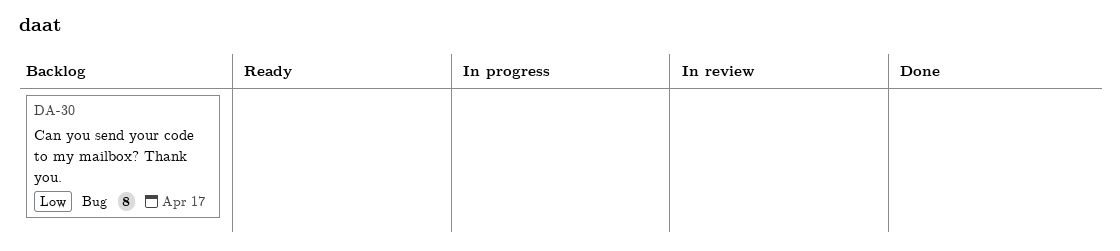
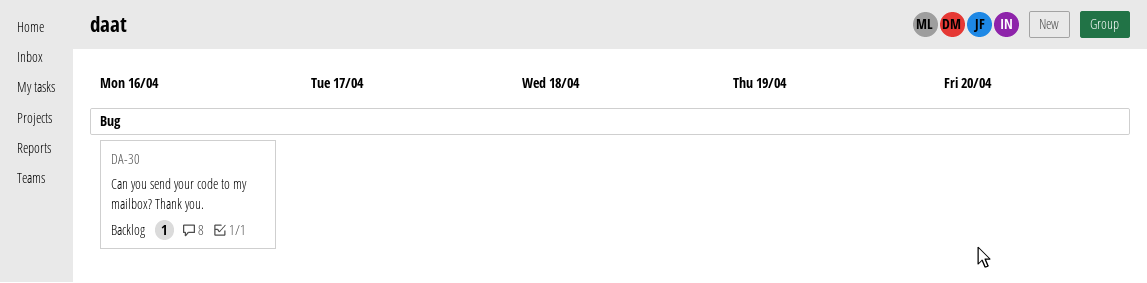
DA-30, estimate: 8 -> 1
DA-30, due: Apr 17 -> Apr 16

